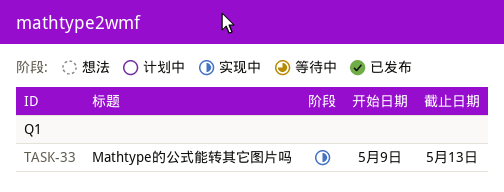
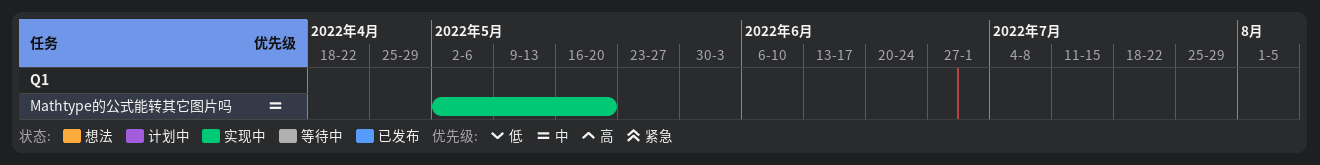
Mathtype的公式能转其它图片吗, start: May 9 -> May 2
Mathtype的公式能转其它图片吗, due: May 13 -> May 20

